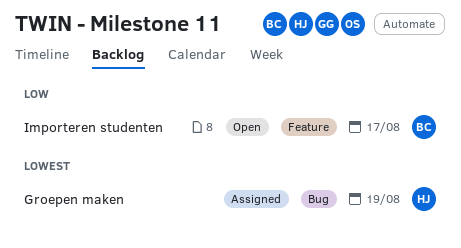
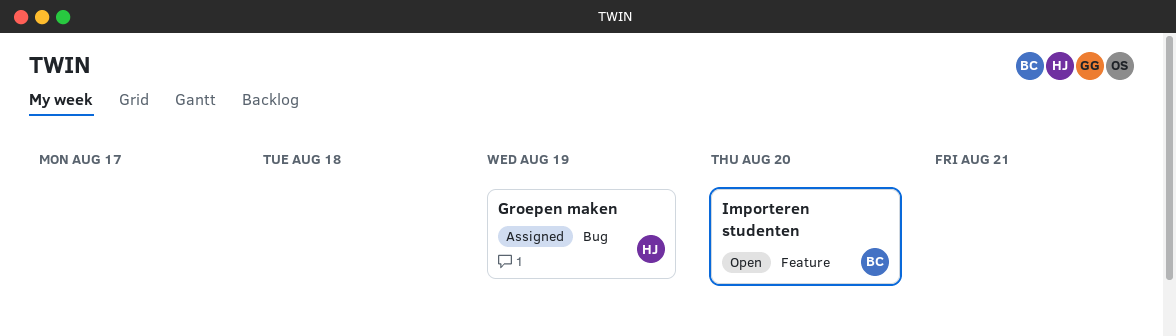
Importeren studenten, due: Aug 17 -> Aug 20

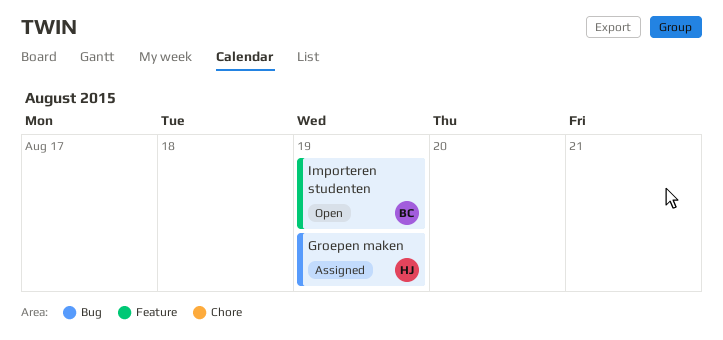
Importeren studenten, due: Aug 20 -> Aug 19

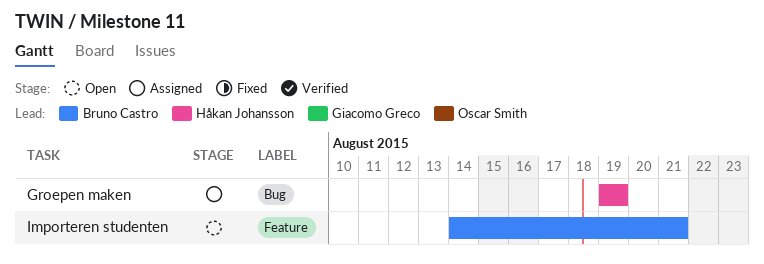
Importeren studenten, due: Aug 19 -> Aug 21

